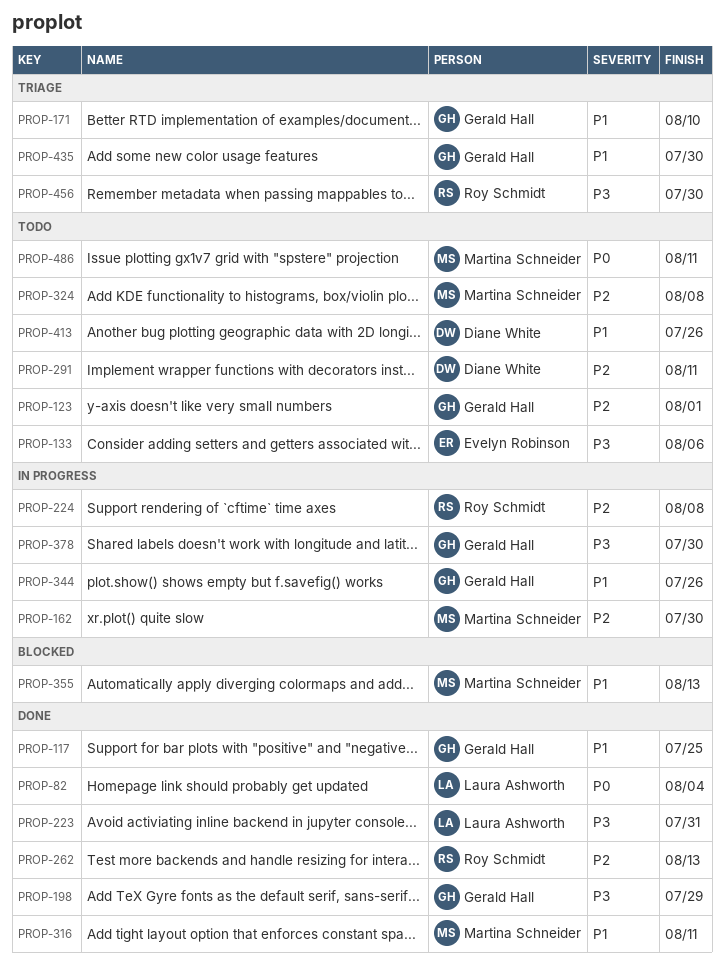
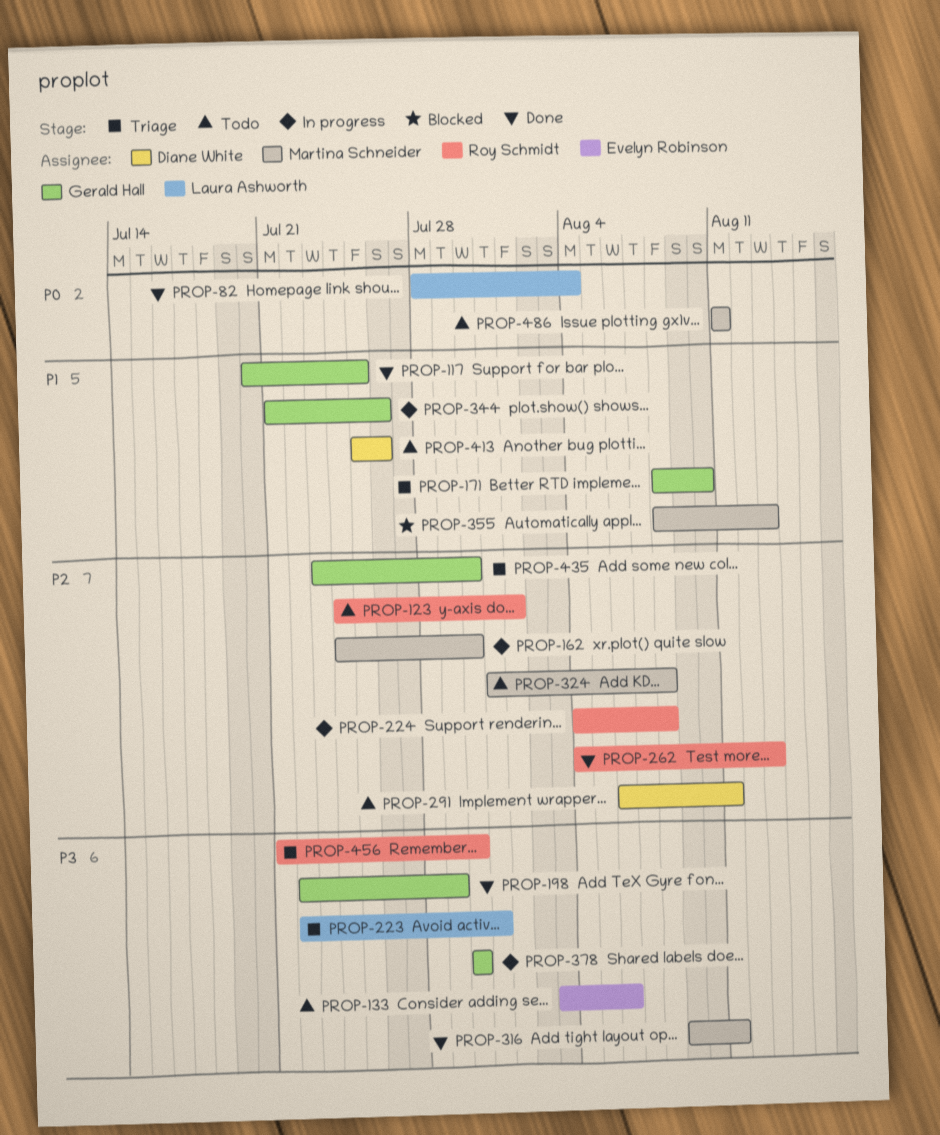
PROP-123, owner: Gerald Hall -> Roy Schmidt
PROP-223, status: Done -> Triage
PROP-316, priority: P1 -> P3
PROP-435, priority: P1 -> P2

